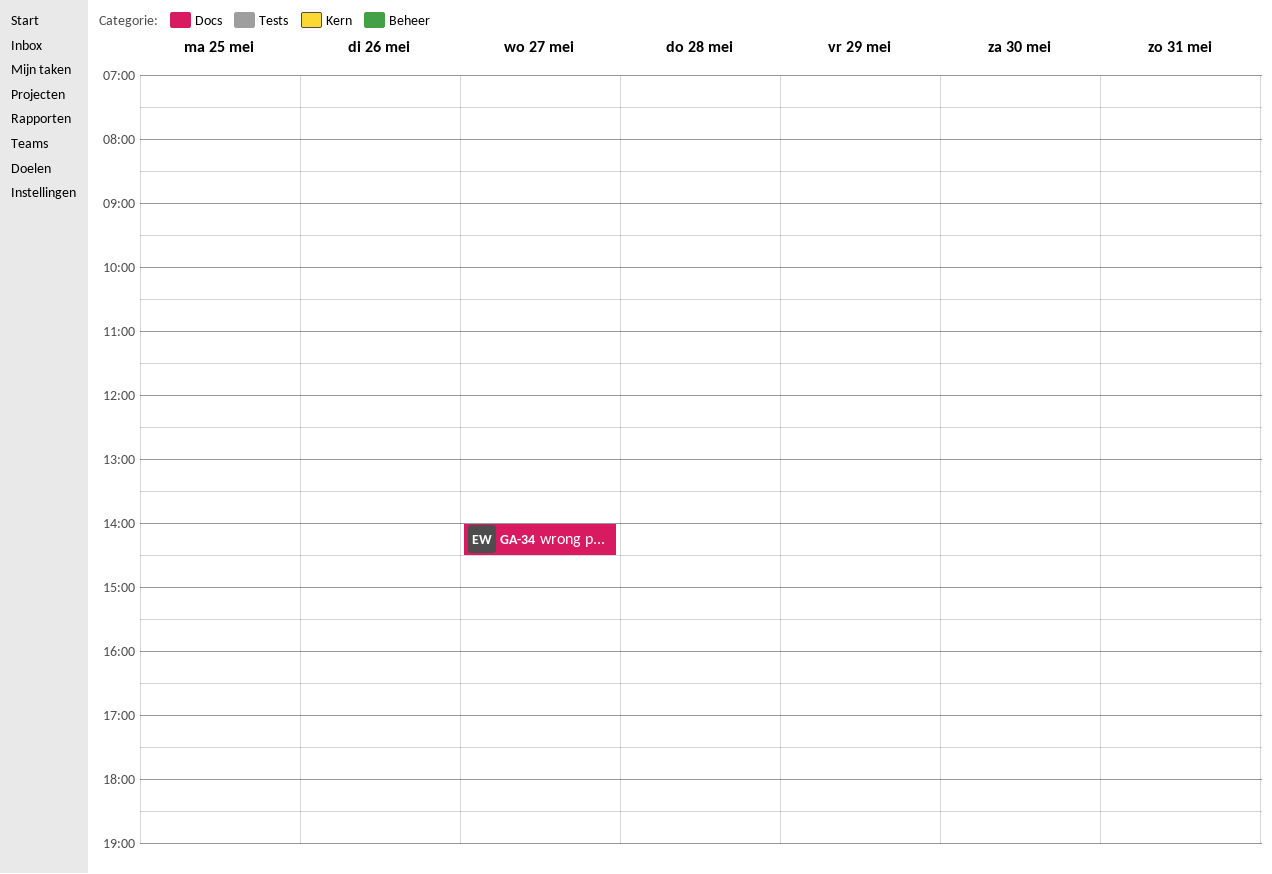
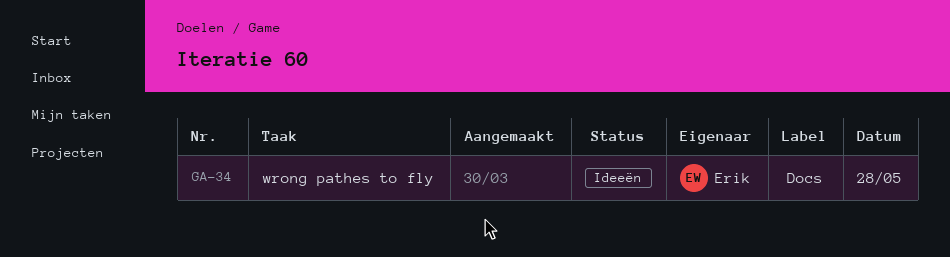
GA-34, day: May 27 -> May 28

